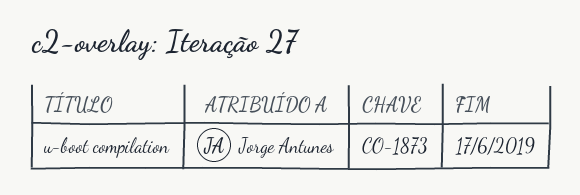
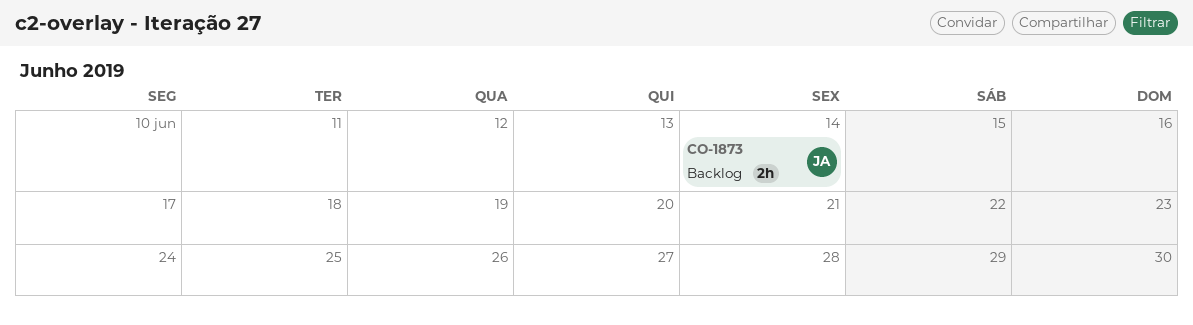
CO-1873, due: Jun 17 -> Jun 14

